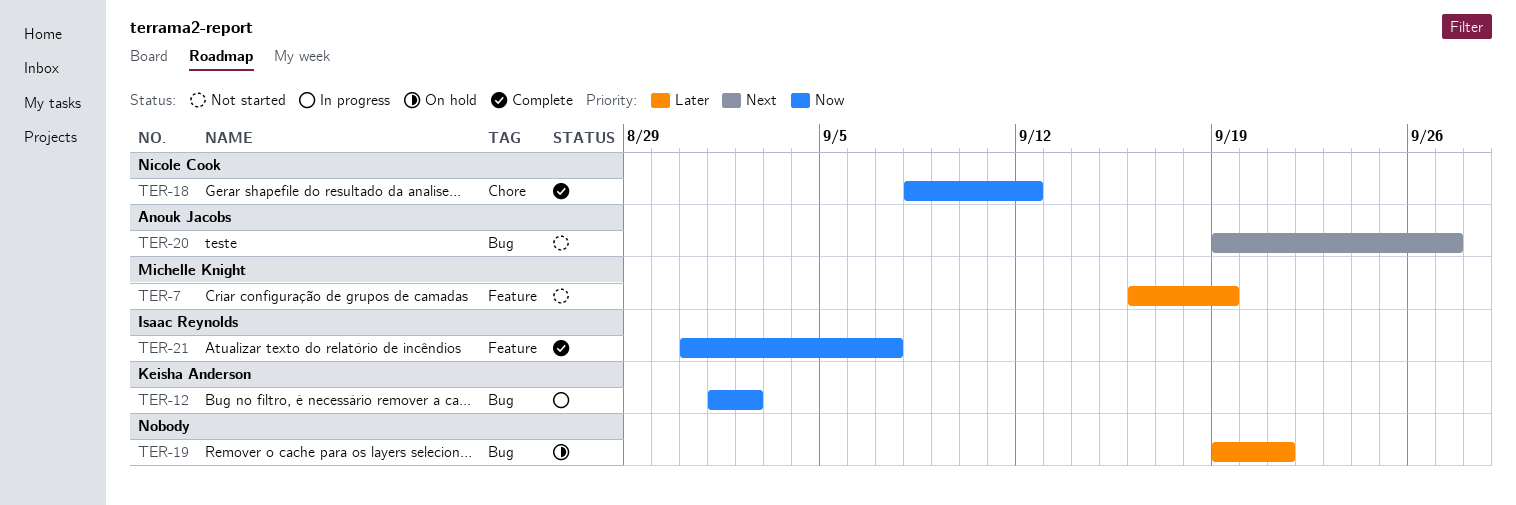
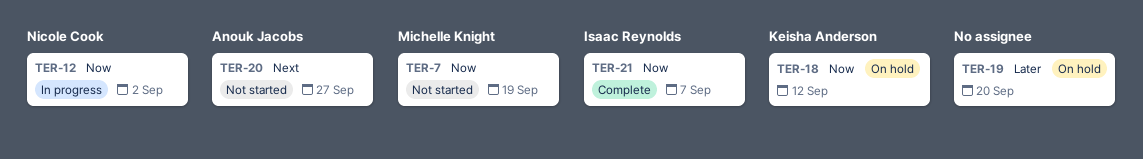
TER-7, priority: Later -> Now
TER-12, owner: Keisha Anderson -> Nicole Cook
TER-18, status: Complete -> On hold
TER-18, owner: Nicole Cook -> Keisha Anderson
TER-19, due: Sep 21 -> Sep 20

